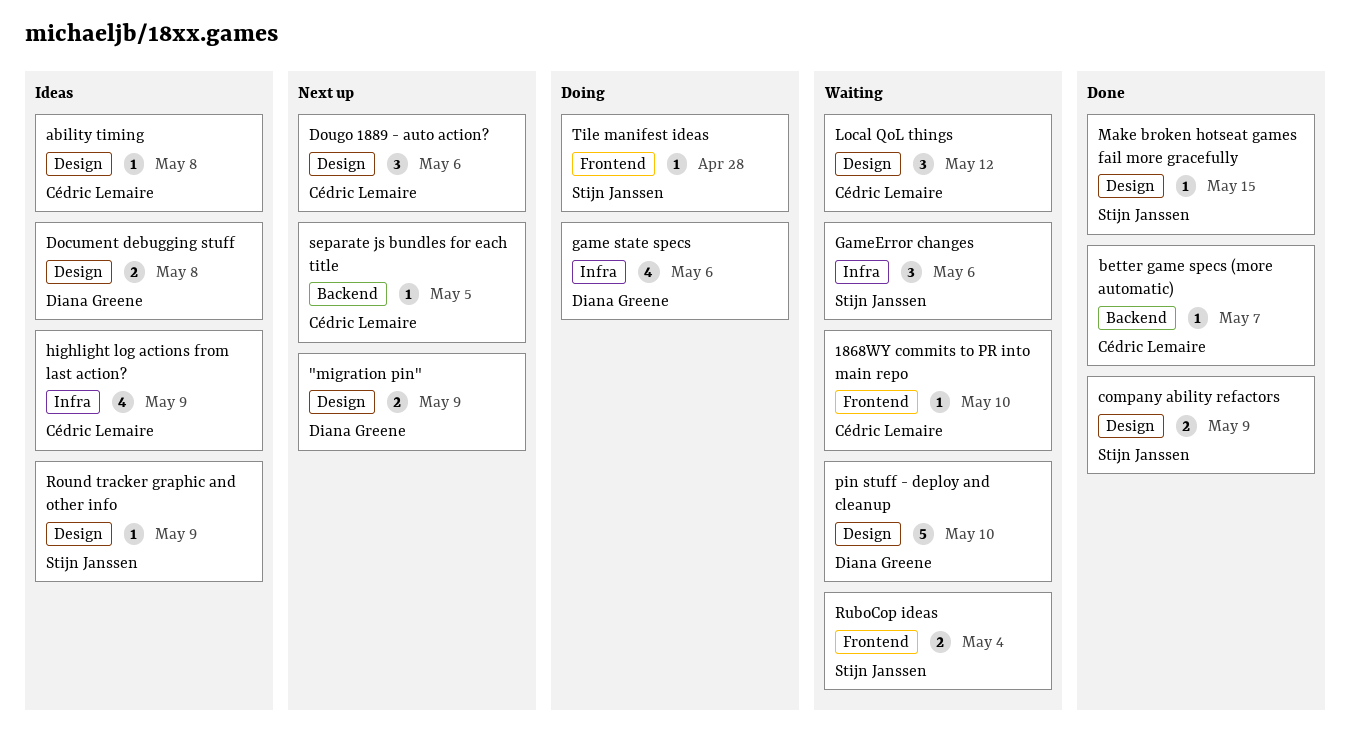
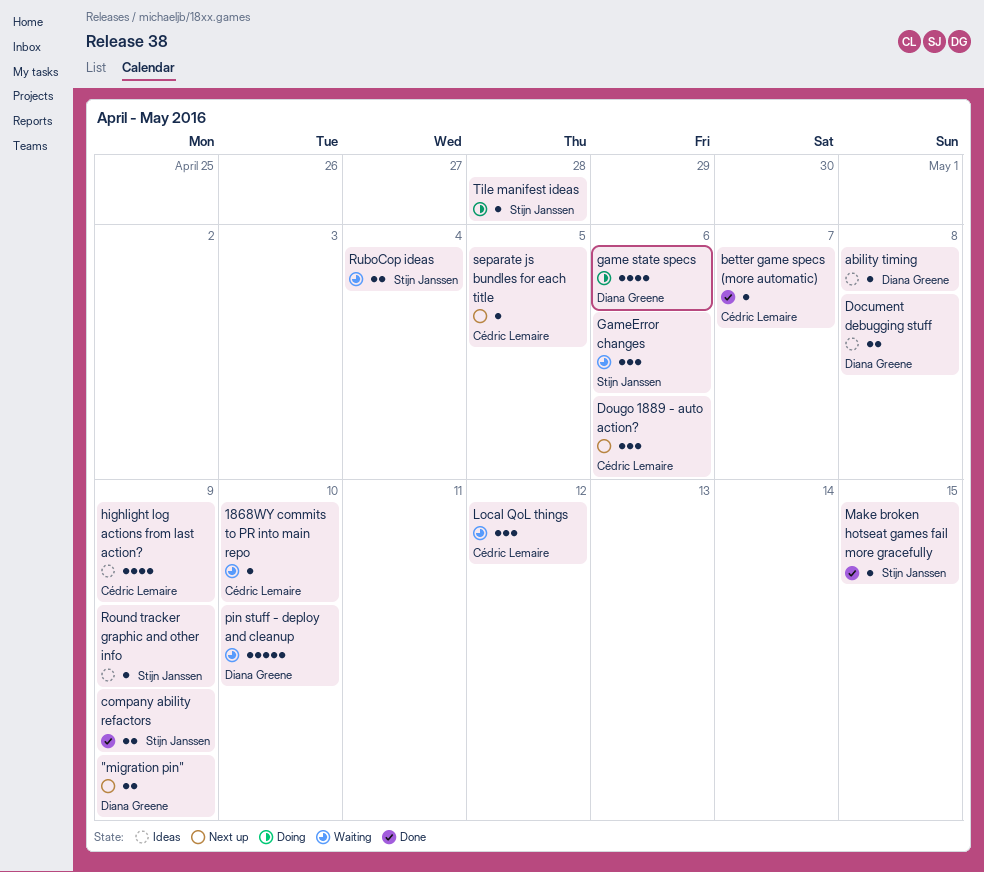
ability timing, owner: Cédric Lemaire -> Diana Greene

